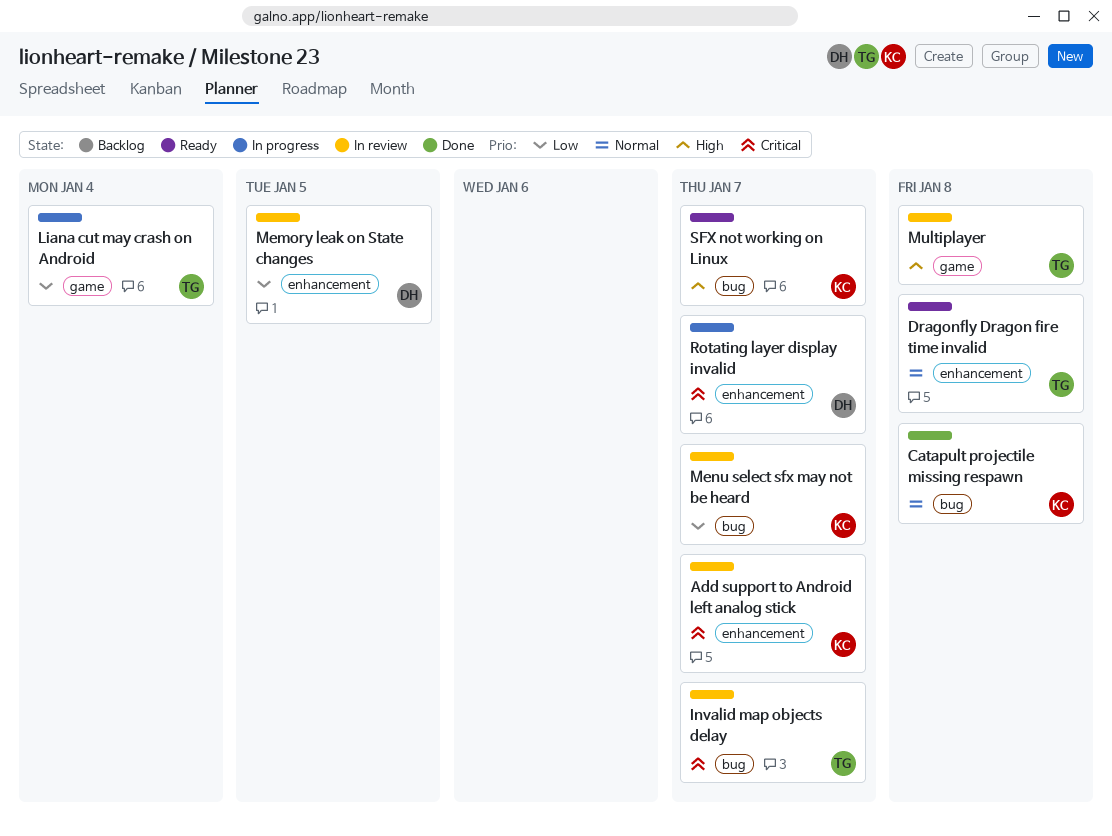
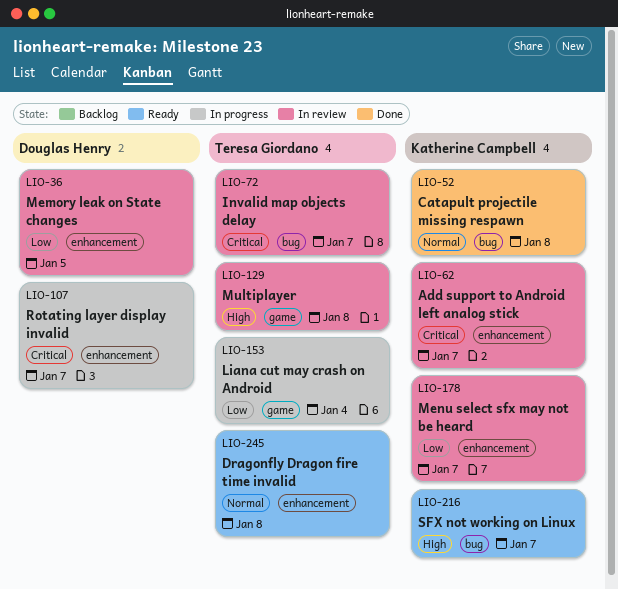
Menu select sfx may not be heard, label: bug -> enhancement

